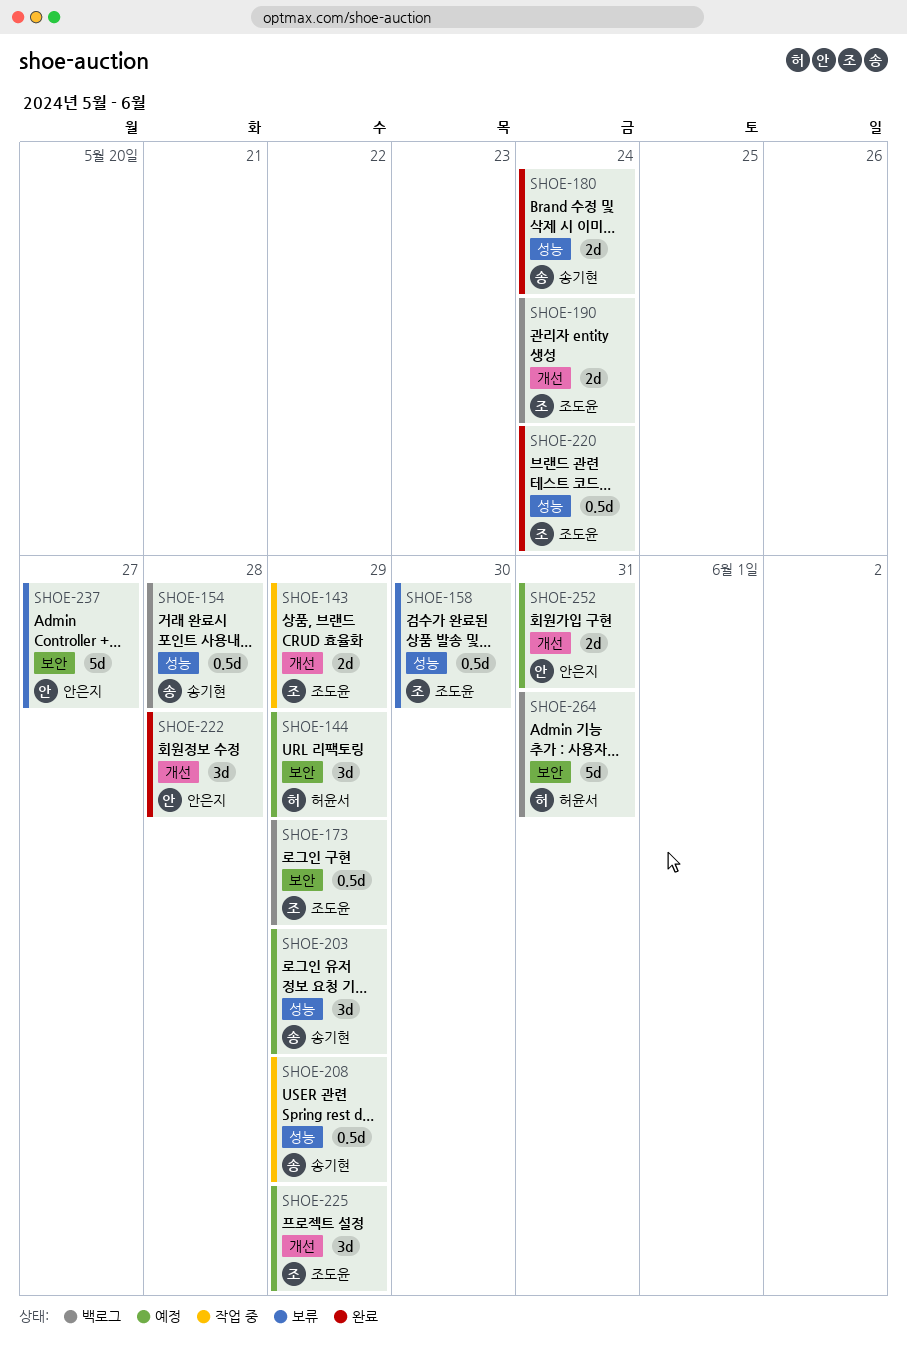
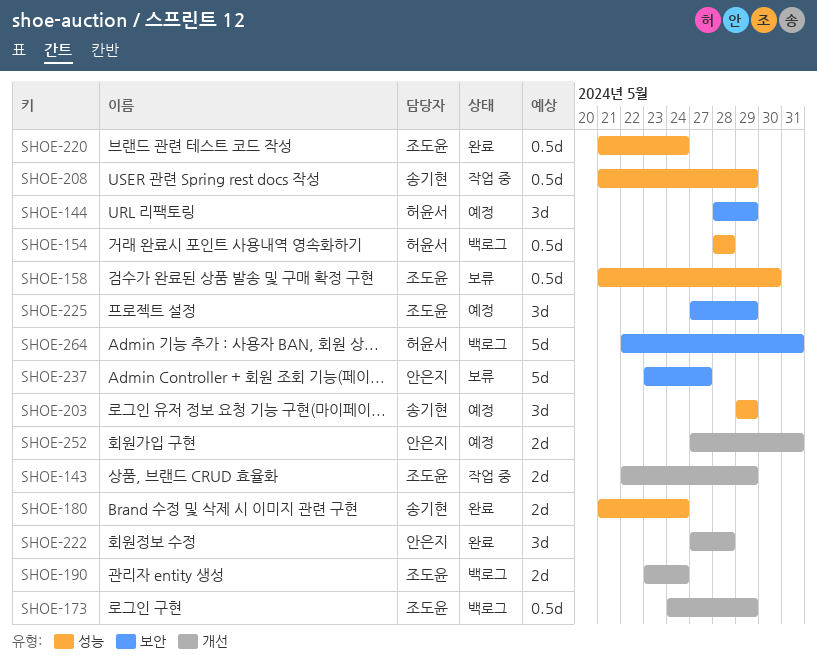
SHOE-154, owner: 송기현 -> 허윤서
SHOE-173, label: 보안 -> 개선
SHOE-225, label: 개선 -> 보안

